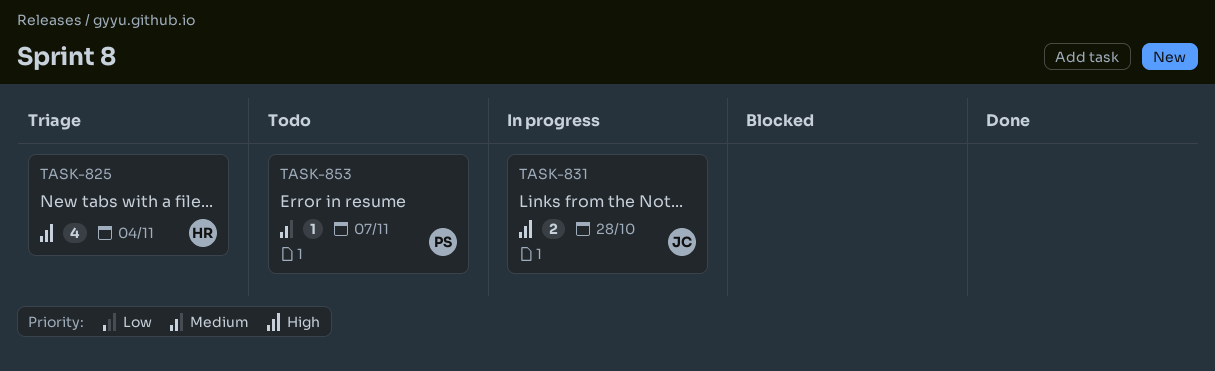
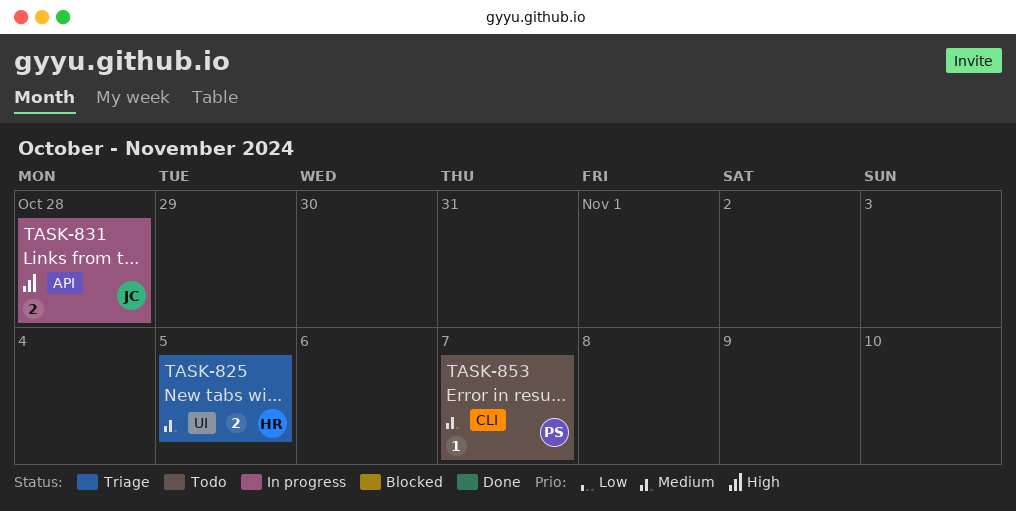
TASK-825, priority: High -> Medium
TASK-825, estimate: 4 -> 2
TASK-825, due: Nov 4 -> Nov 5

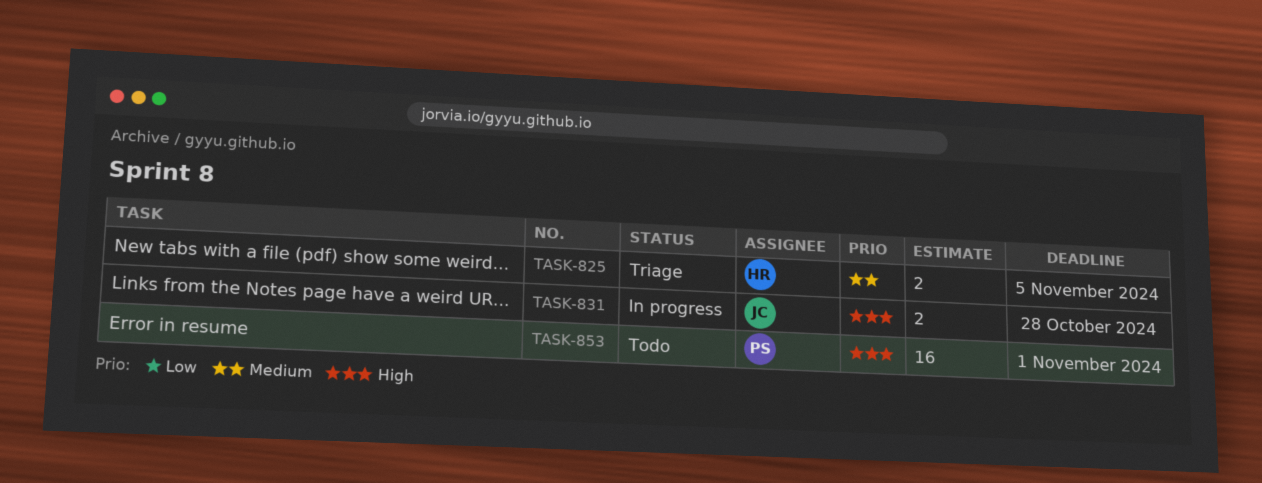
TASK-853, priority: Medium -> High
TASK-853, estimate: 1 -> 16
TASK-853, due: Nov 7 -> Nov 1

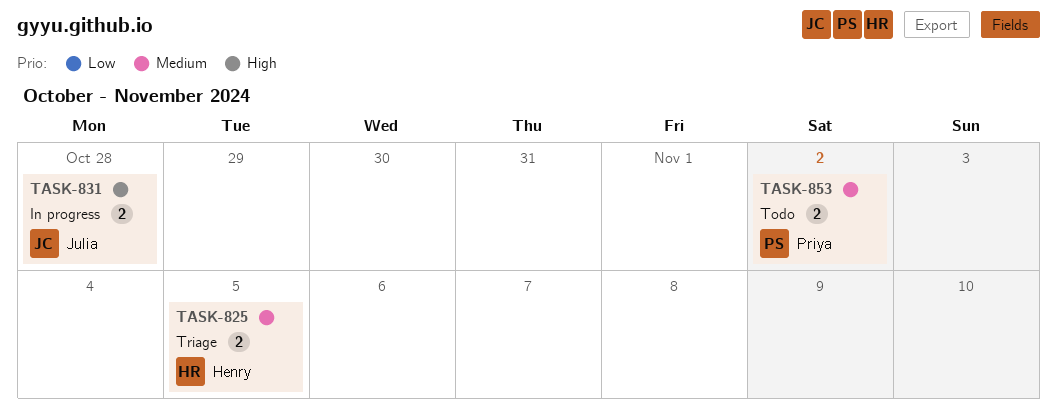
TASK-853, priority: High -> Medium
TASK-853, estimate: 16 -> 2
TASK-853, due: Nov 1 -> Nov 2

